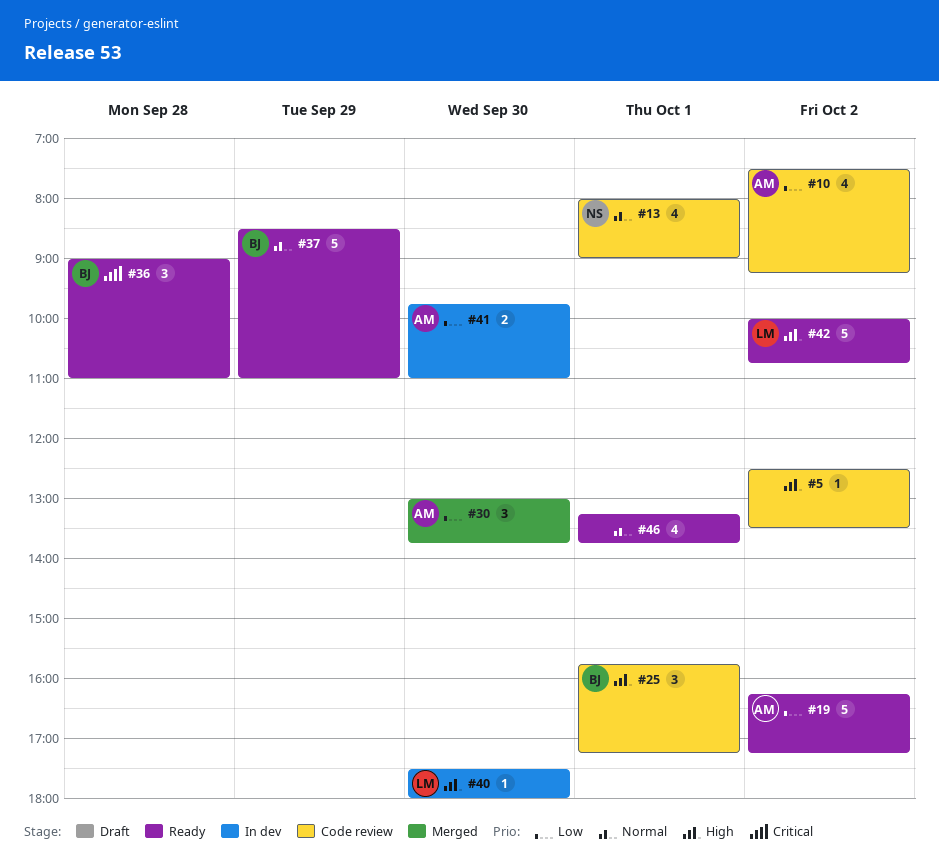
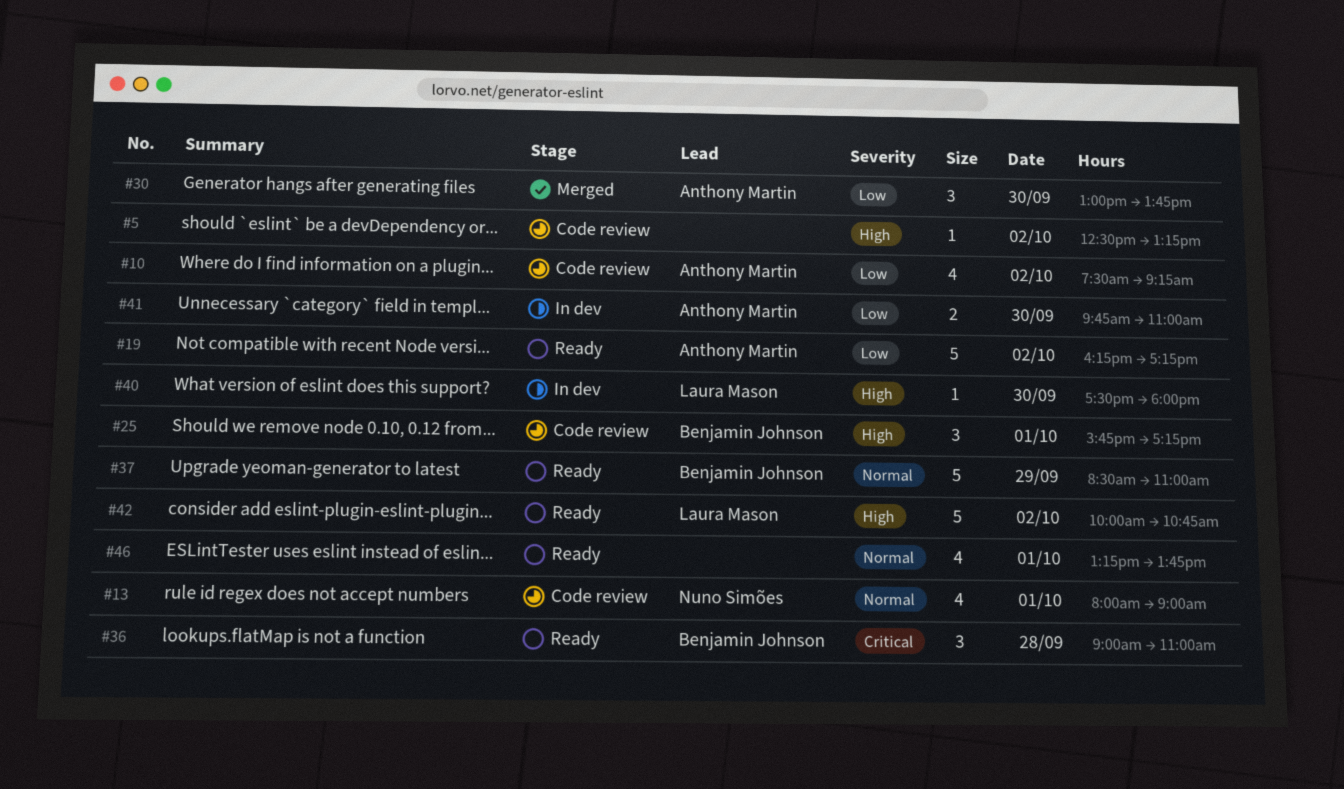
#5, ends: 13:30 -> 13:15

